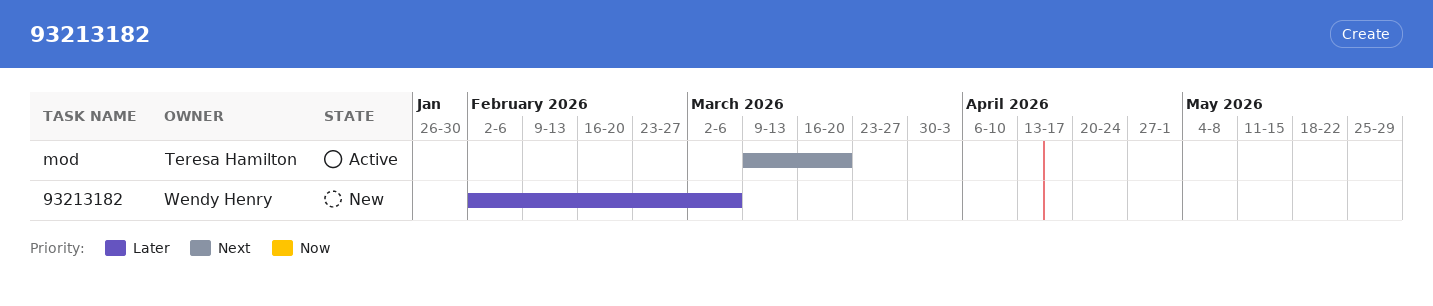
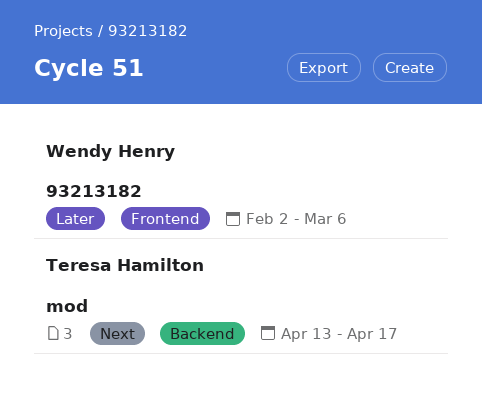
mod, start: Mar 9 -> Apr 13
mod, due: Mar 20 -> Apr 17

